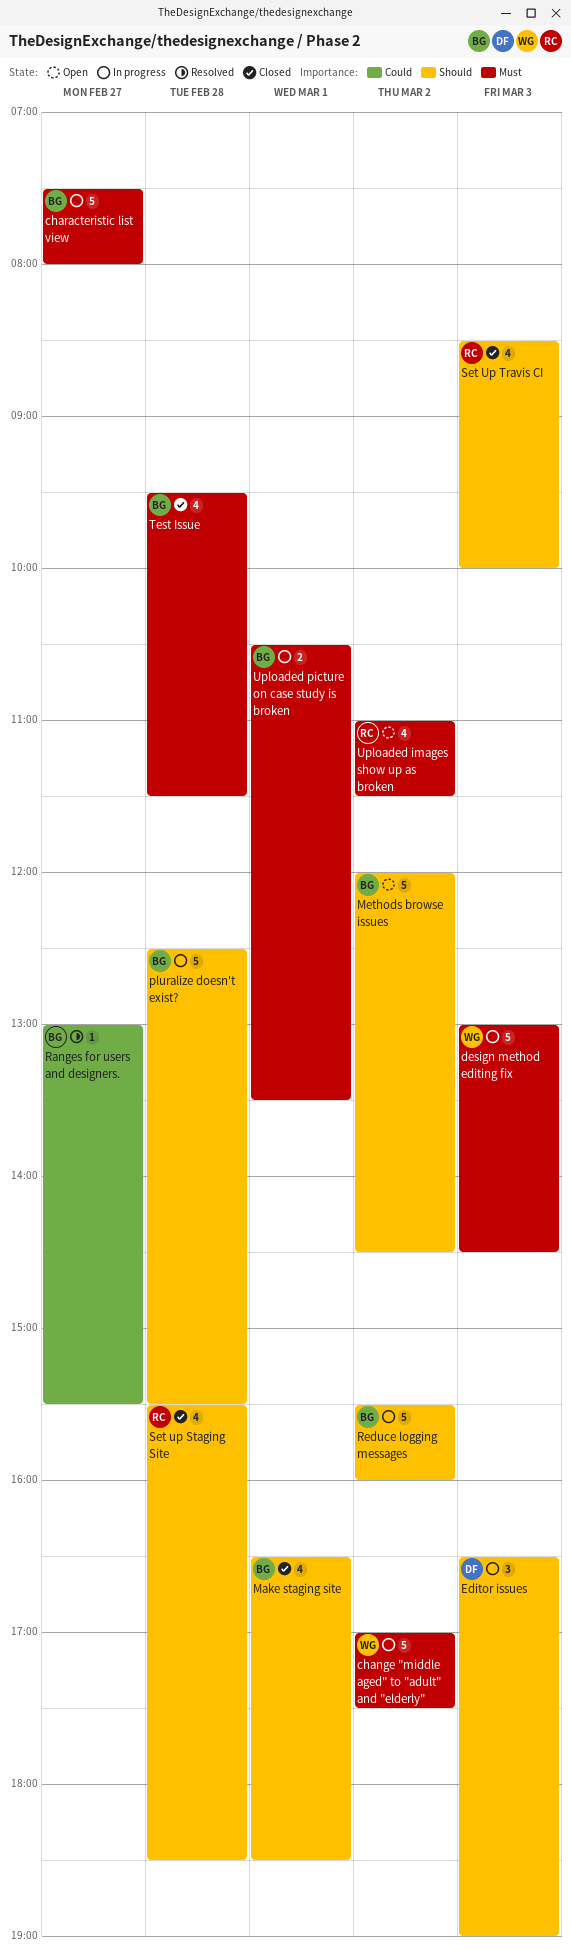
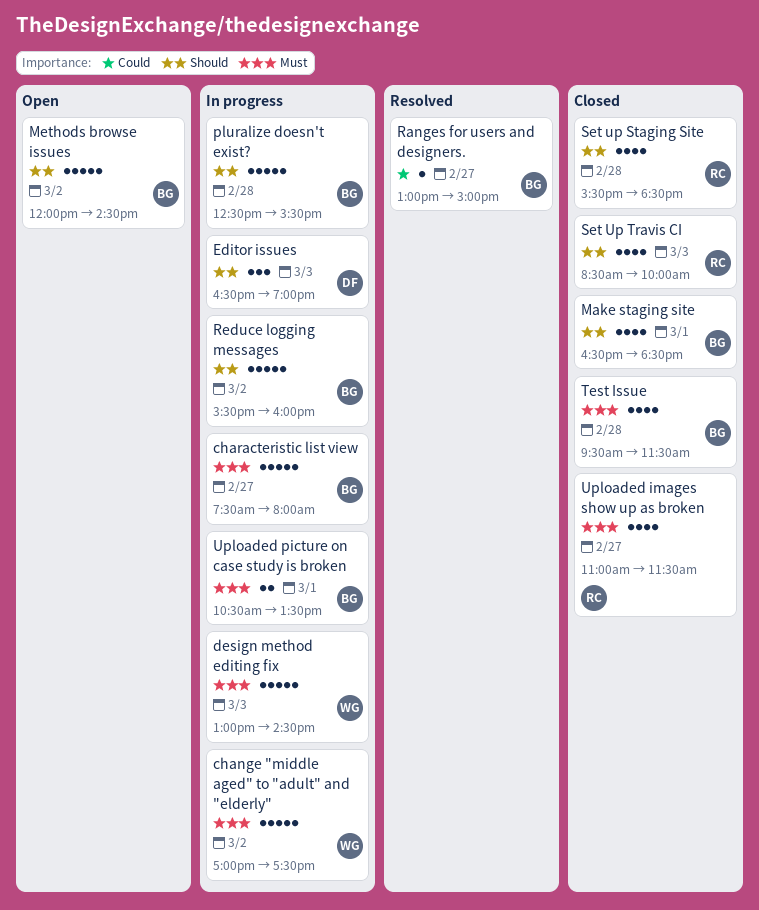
Ranges for users and designers., ends: 15:30 -> 15:00
Uploaded images show up as broken, status: Open -> Closed
Uploaded images show up as broken, day: Mar 2 -> Feb 27

